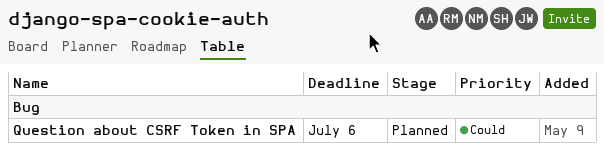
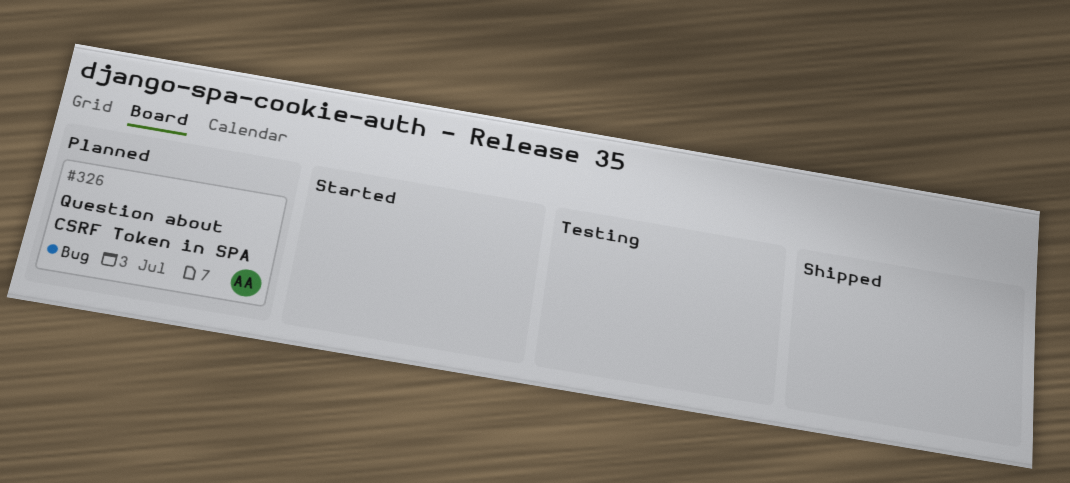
Question about CSRF Token in SPA, due: Jul 6 -> Jul 3

